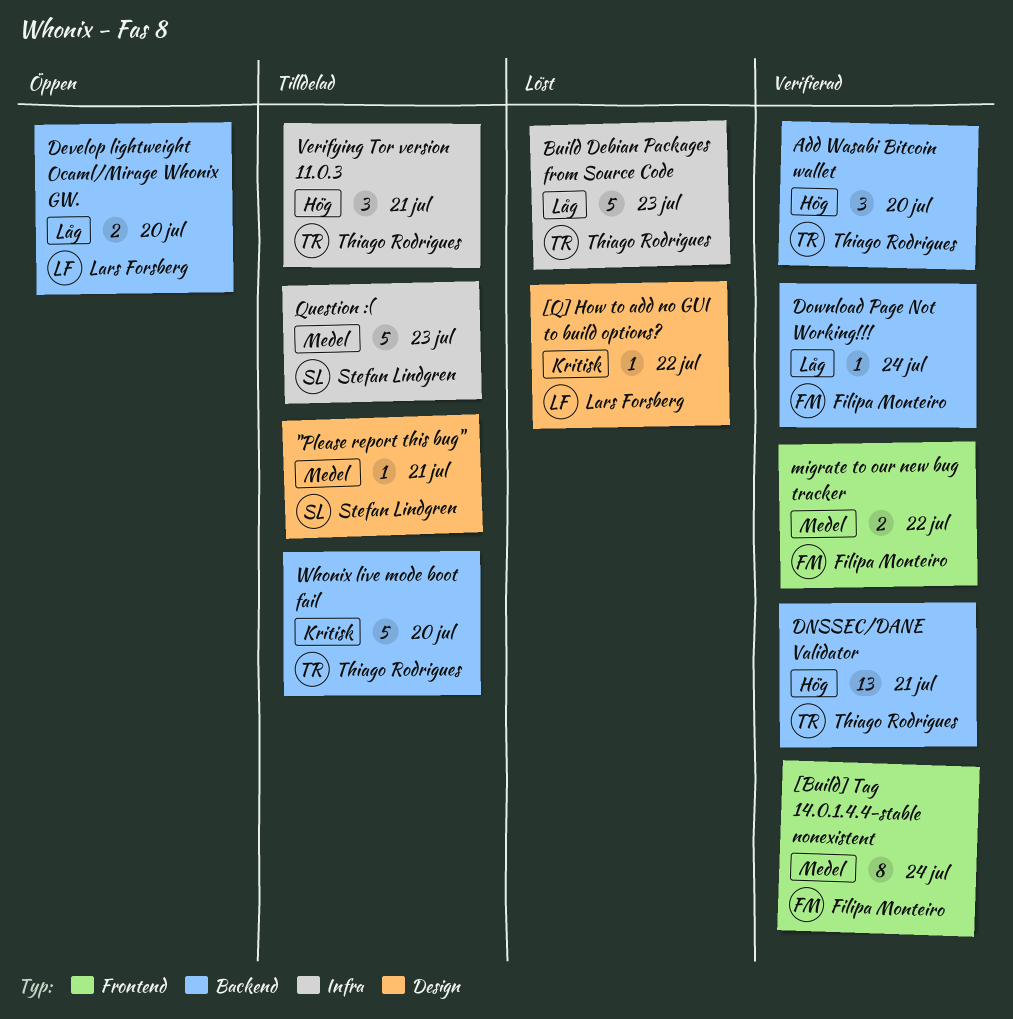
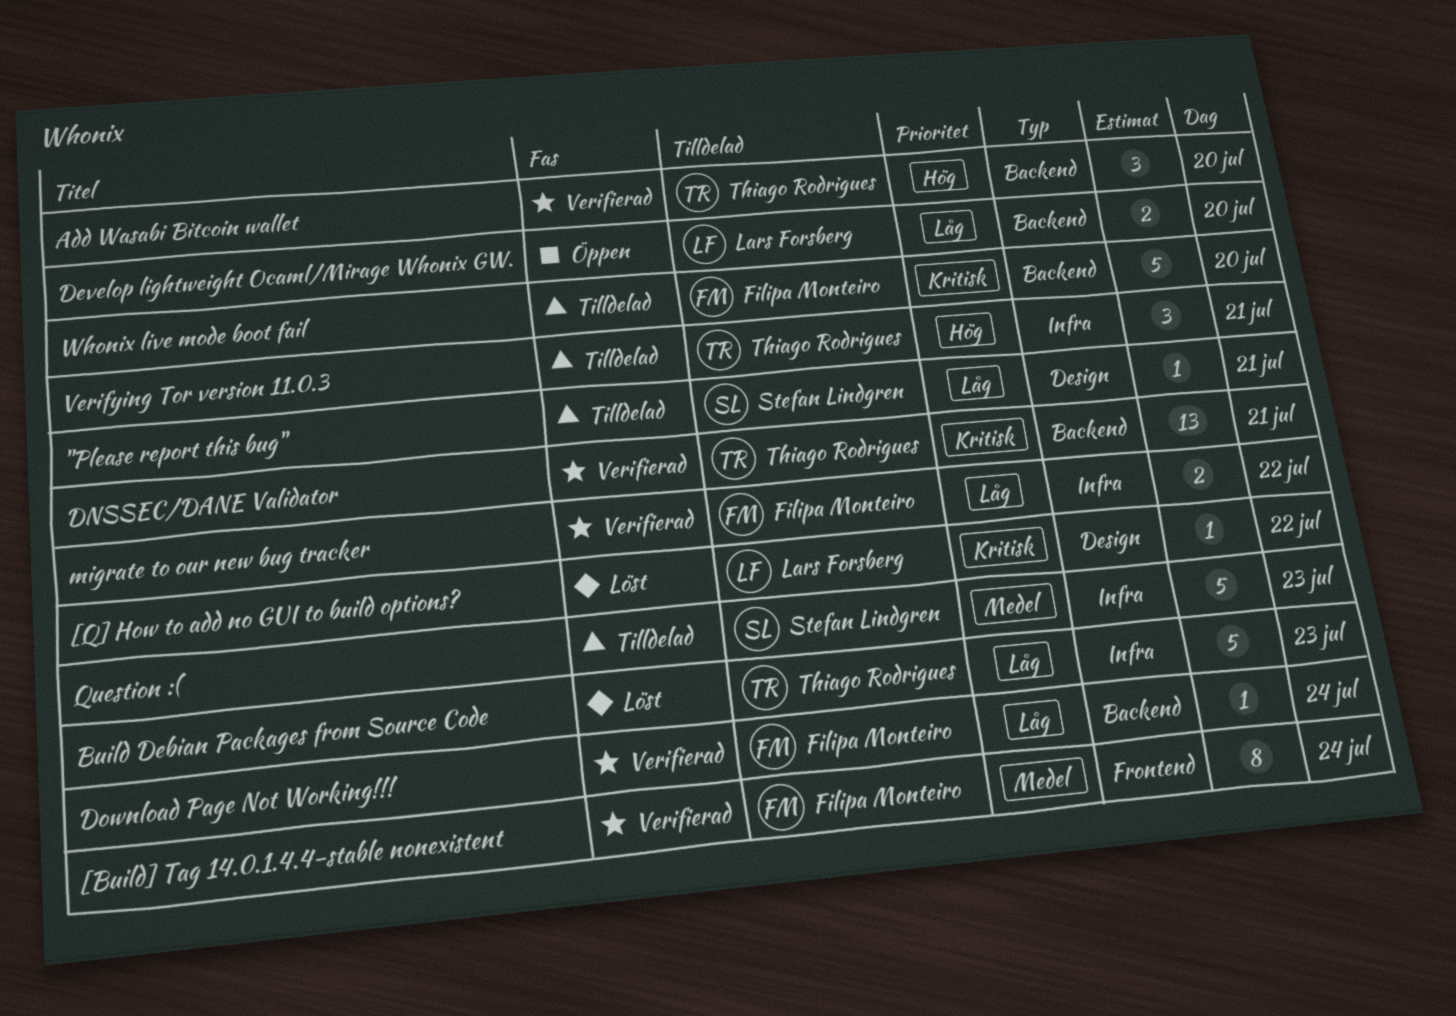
"Please report this bug", priority: Medel -> Låg
DNSSEC/DANE Validator, priority: Hög -> Kritisk
migrate to our new bug tracker, priority: Medel -> Låg
migrate to our new bug tracker, label: Frontend -> Infra
Whonix live mode boot fail, owner: Thiago Rodrigues -> Filipa Monteiro

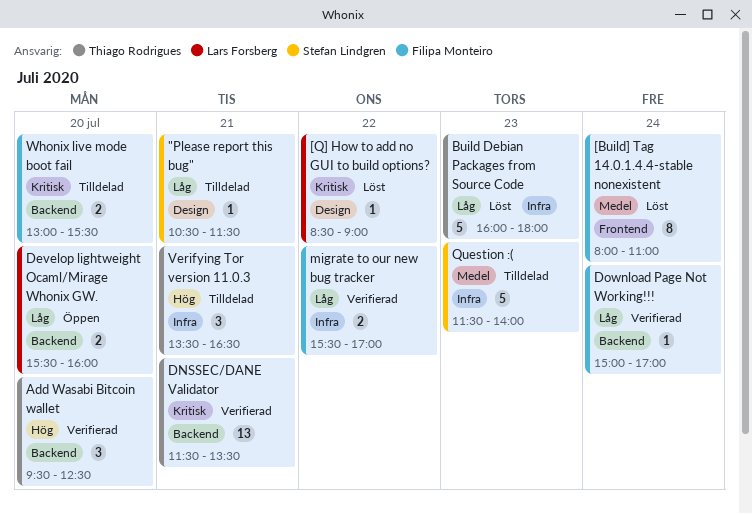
[Build] Tag 14.0.1.4.4-stable nonexistent, status: Verifierad -> Löst
Whonix live mode boot fail, estimate: 5 -> 2

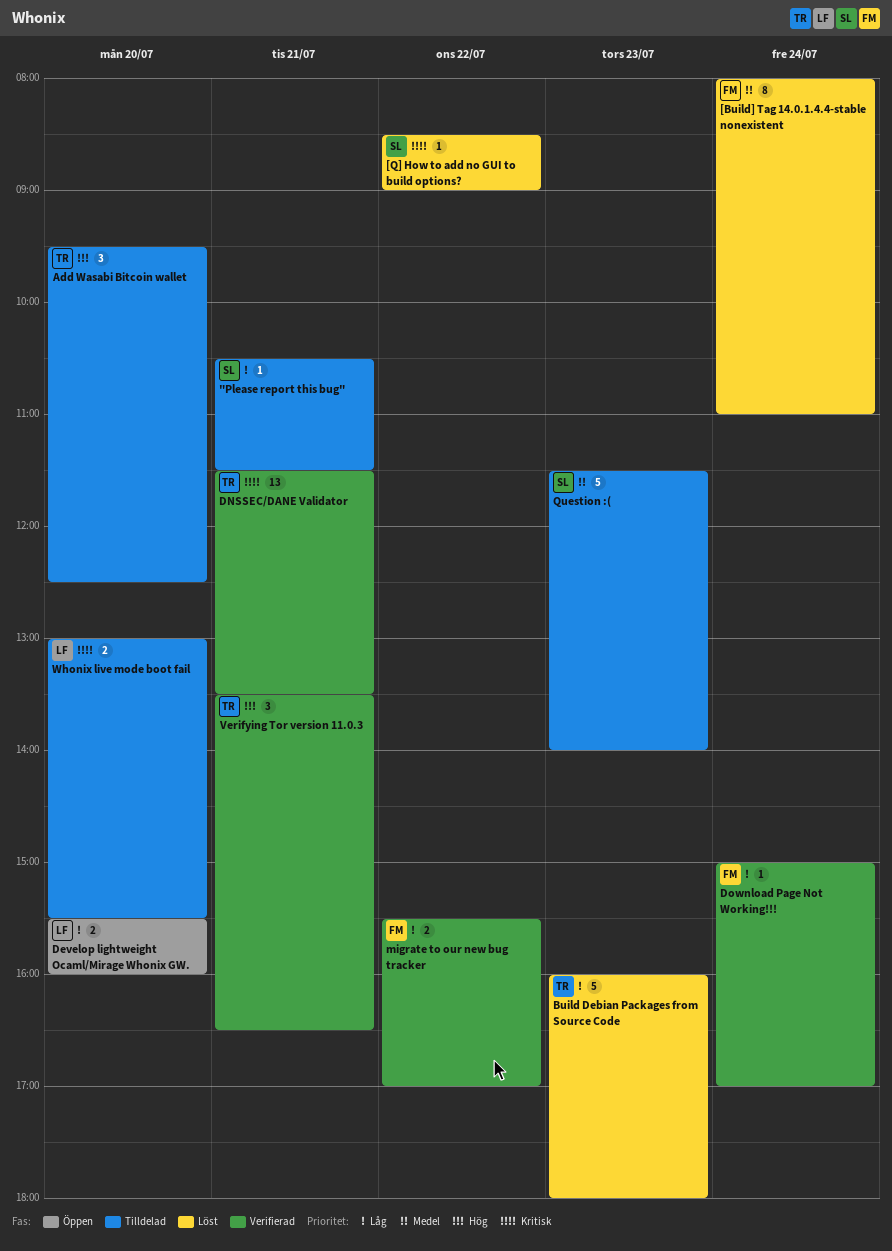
[Q] How to add no GUI to build options?, owner: Lars Forsberg -> Stefan Lindgren
Add Wasabi Bitcoin wallet, status: Verifierad -> Tilldelad
Verifying Tor version 11.0.3, status: Tilldelad -> Verifierad
Whonix live mode boot fail, owner: Filipa Monteiro -> Lars Forsberg

